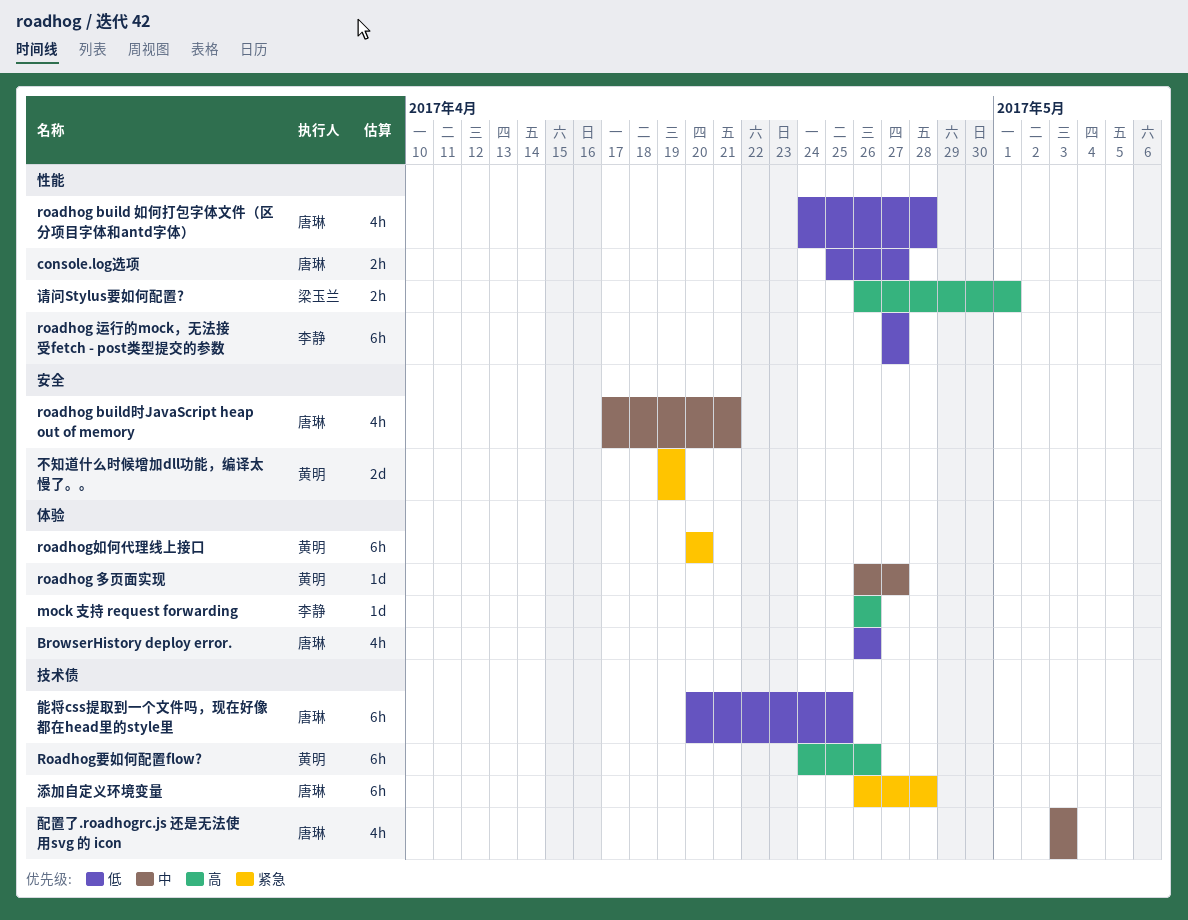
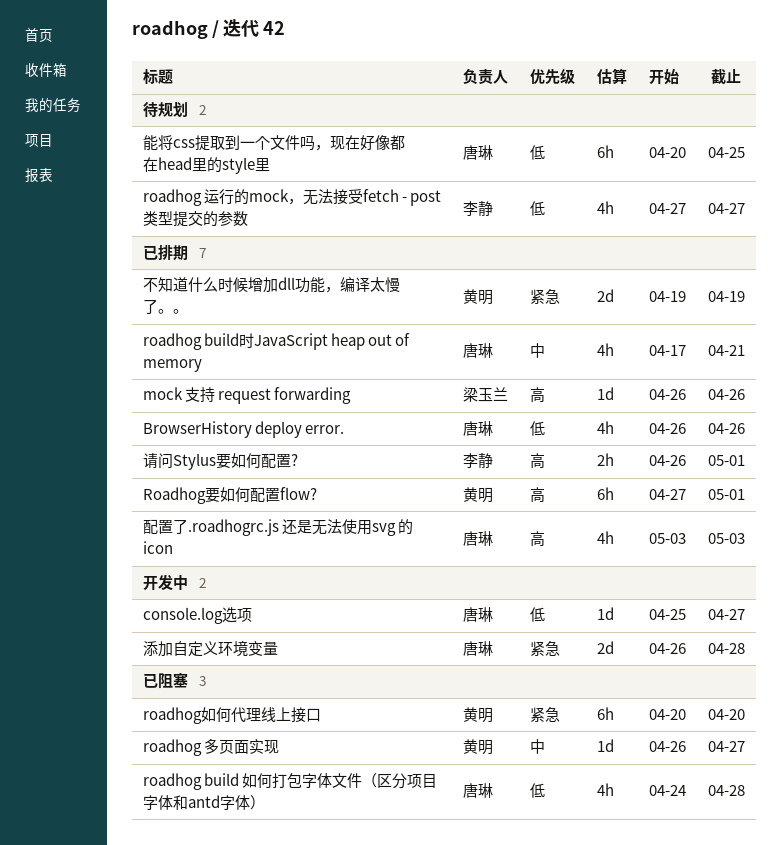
console.log选项, estimate: 2h -> 1d
mock 支持 request forwarding, owner: 李静 -> 梁玉兰
roadhog 运行的mock，无法接受fetch - post类型提交的参数, estimate: 6h -> 4h
Roadhog要如何配置flow?, start: Apr 24 -> Apr 27
Roadhog要如何配置flow?, due: Apr 26 -> May 1
添加自定义环境变量, estimate: 6h -> 2d
请问Stylus要如何配置?, owner: 梁玉兰 -> 李静
配置了.roadhogrc.js 还是无法使用svg 的 icon, priority: 中 -> 高

